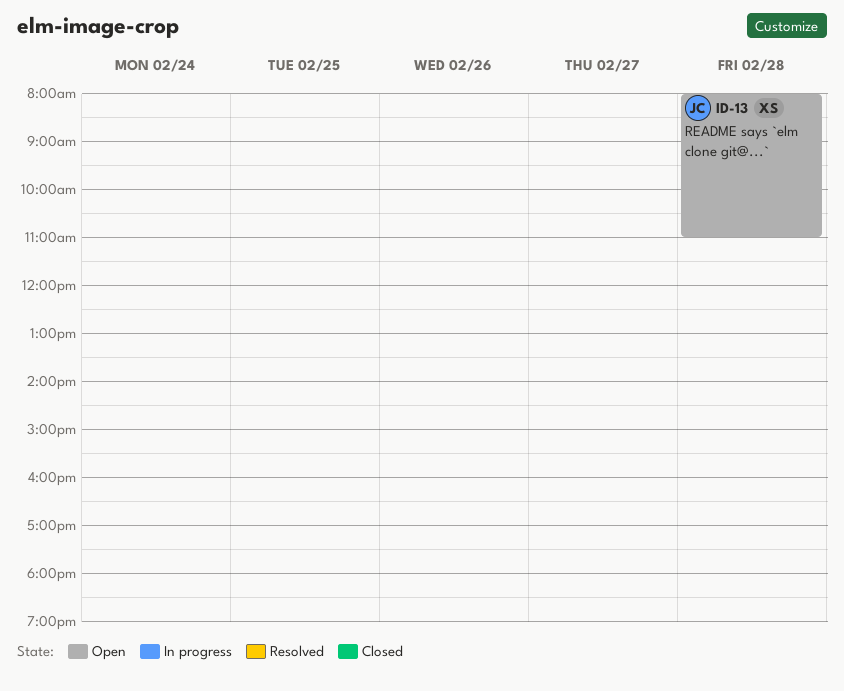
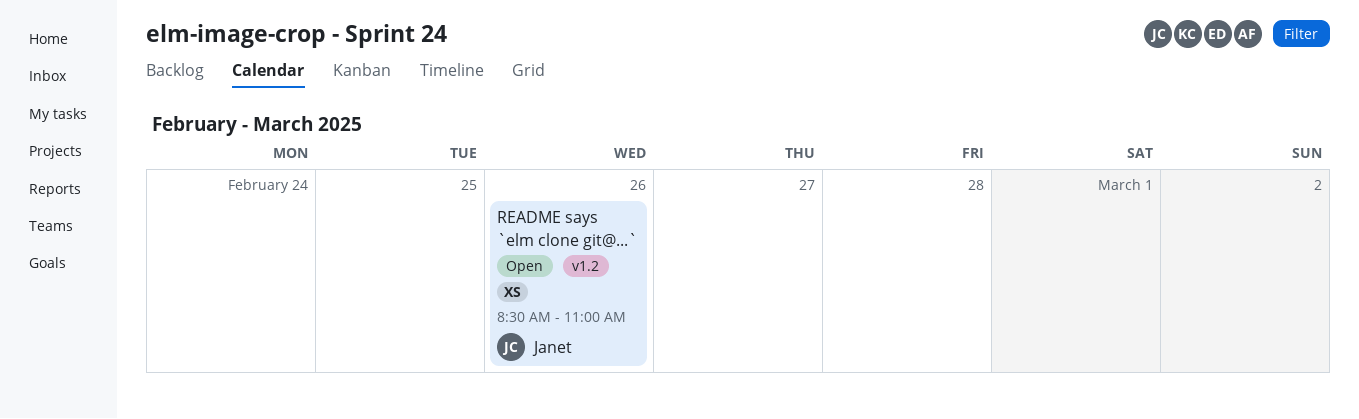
README says `elm clone git@...`, day: Feb 28 -> Feb 26
README says `elm clone git@...`, begins: 08:00 -> 08:30

